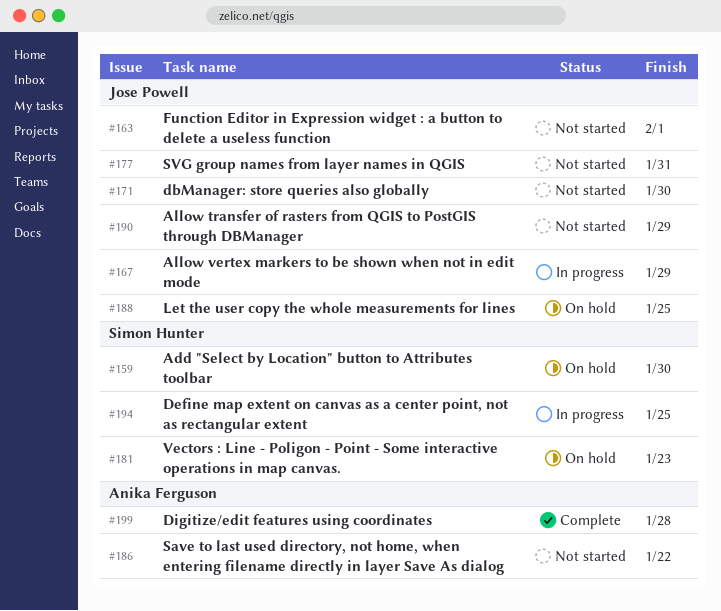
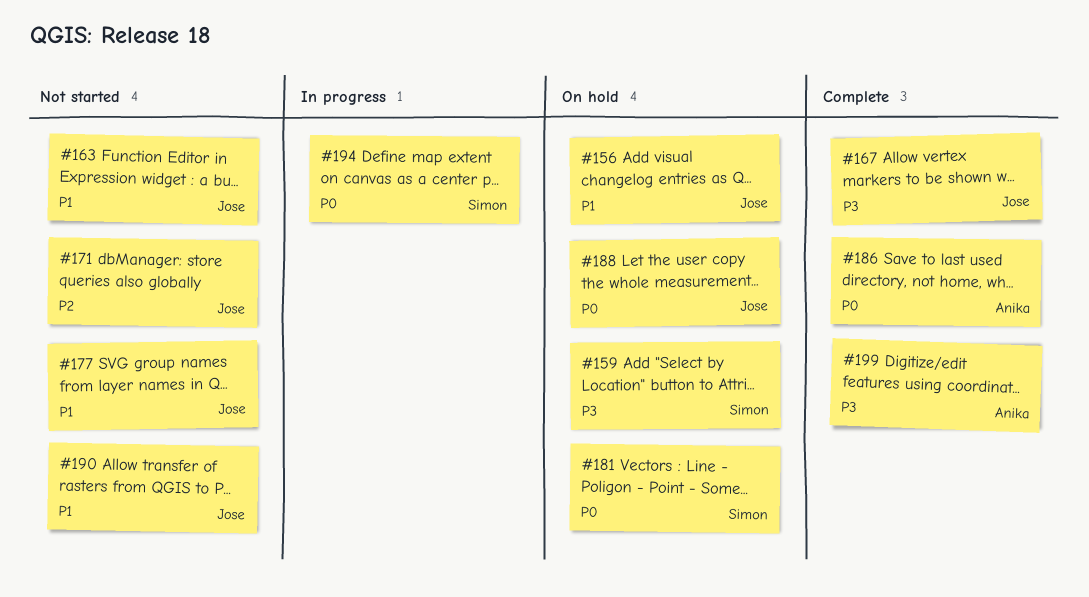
#156: none -> present
#167, status: In progress -> Complete
#186, status: Not started -> Complete

